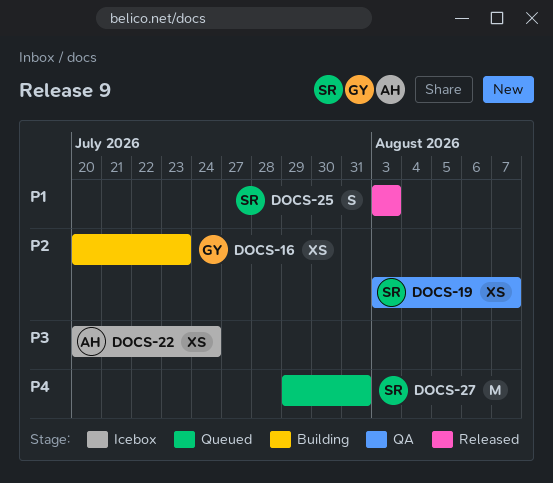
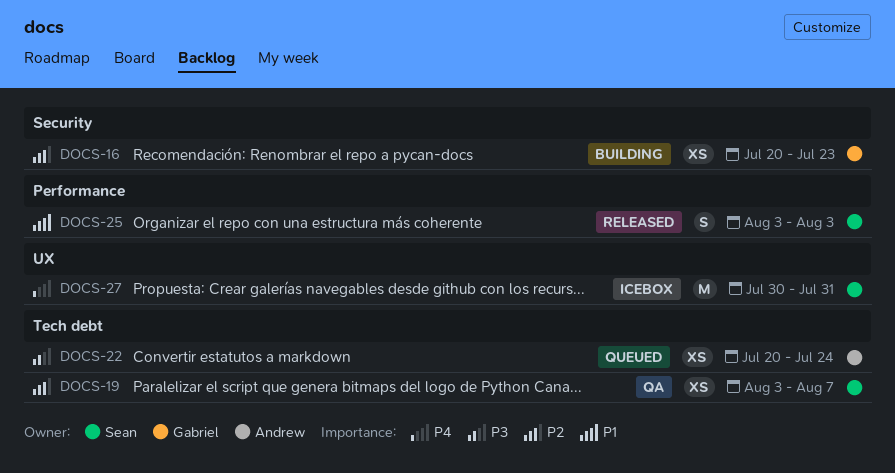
DOCS-22, status: Icebox -> Queued
DOCS-27, status: Queued -> Icebox
DOCS-27, start: Jul 29 -> Jul 30

